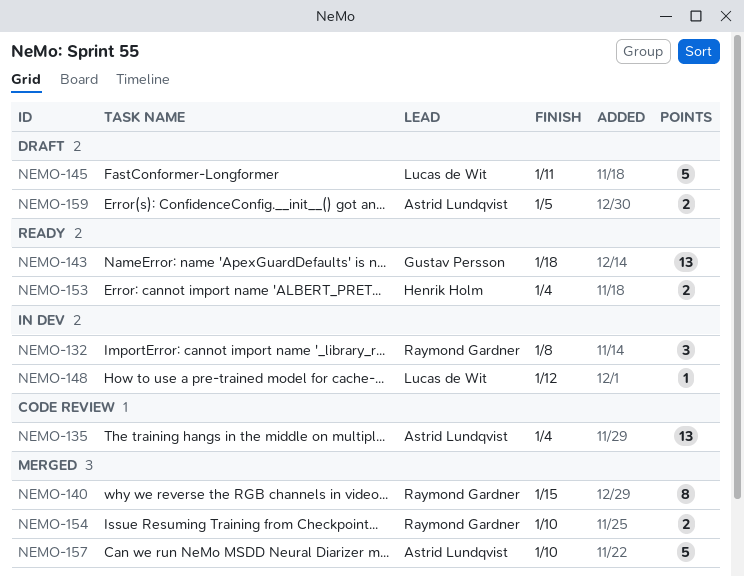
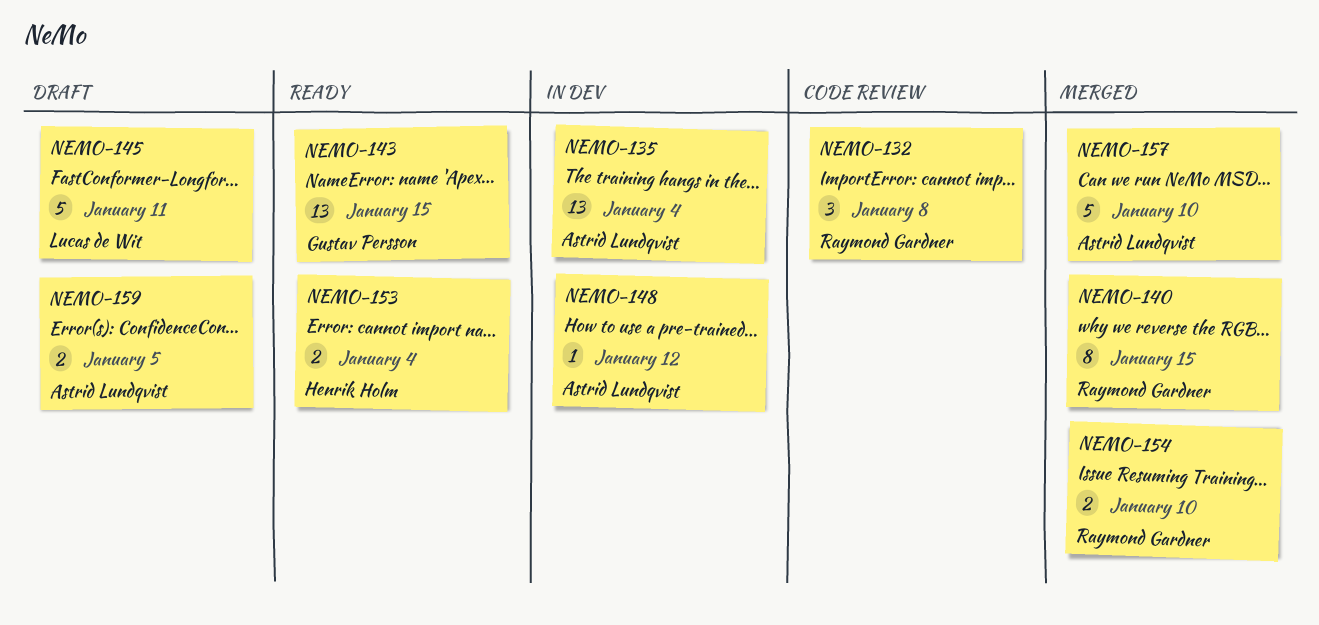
NEMO-132, status: In dev -> Code review
NEMO-135, status: Code review -> In dev
NEMO-143, due: Jan 18 -> Jan 15
NEMO-148, owner: Lucas de Wit -> Astrid Lundqvist

